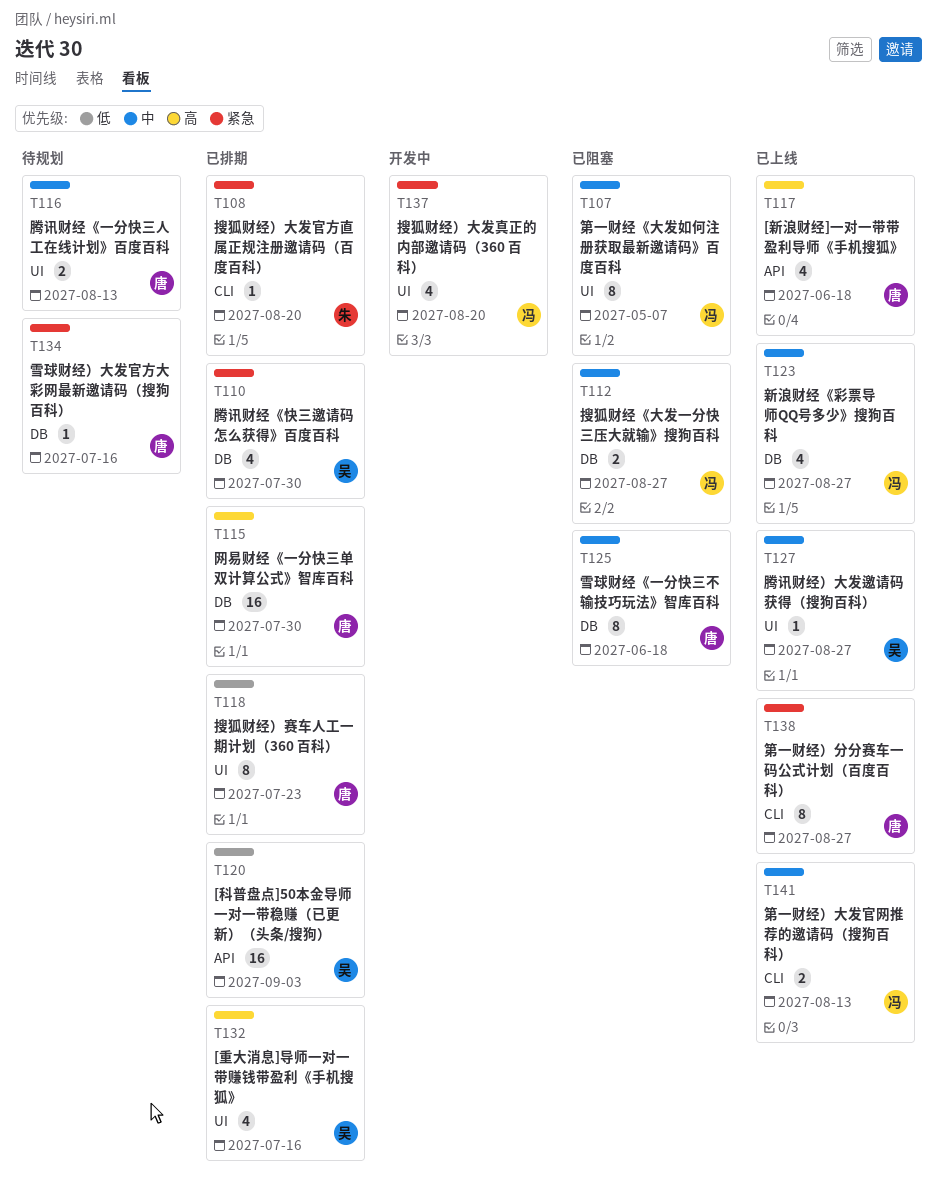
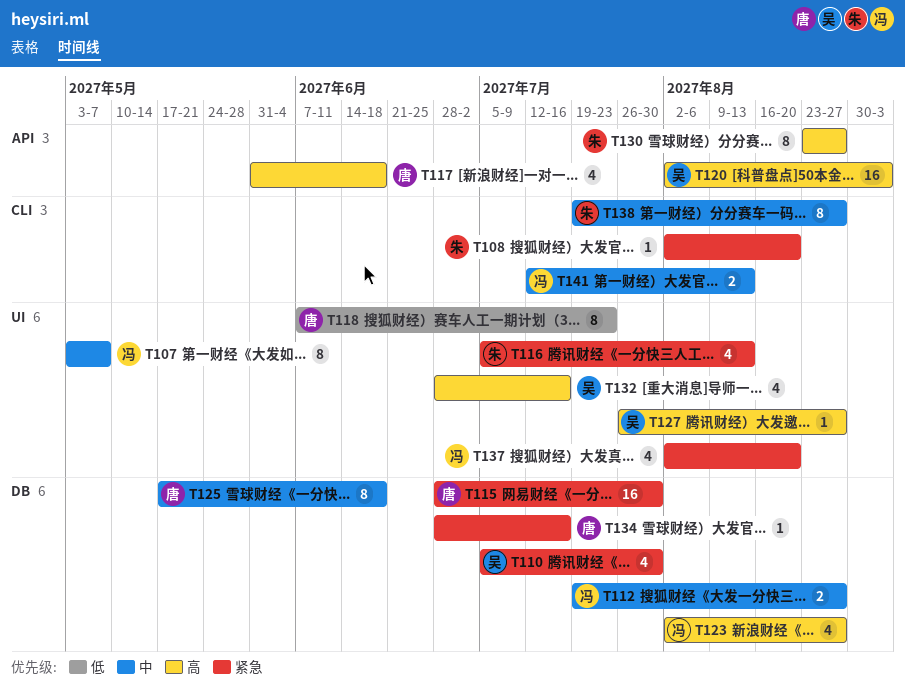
T115, priority: 高 -> 紧急
T116, owner: 唐 -> 朱
T116, priority: 中 -> 紧急
T116, estimate: 2 -> 4
T120, priority: 低 -> 高
T123, priority: 中 -> 高
T127, priority: 中 -> 高
T130: none -> present
T138, owner: 唐 -> 朱
T138, priority: 紧急 -> 中

